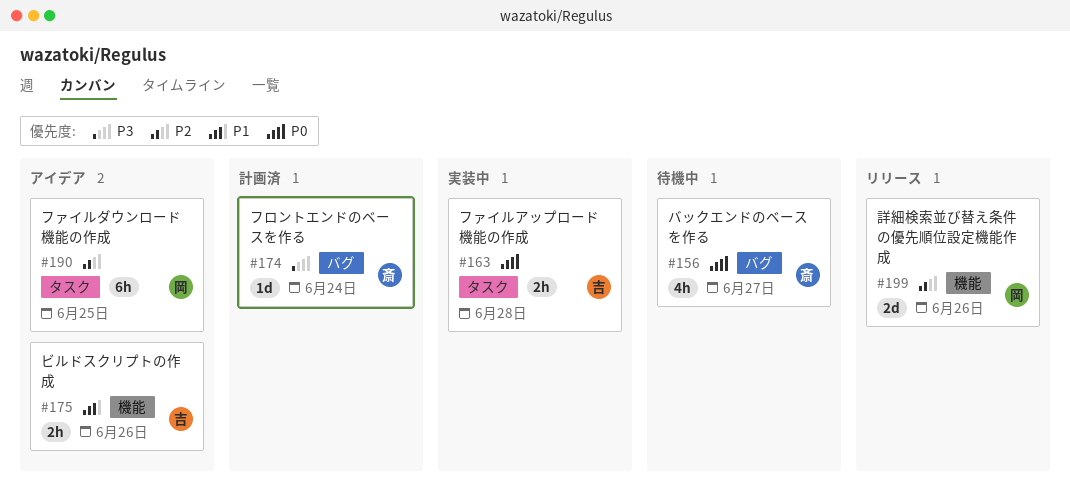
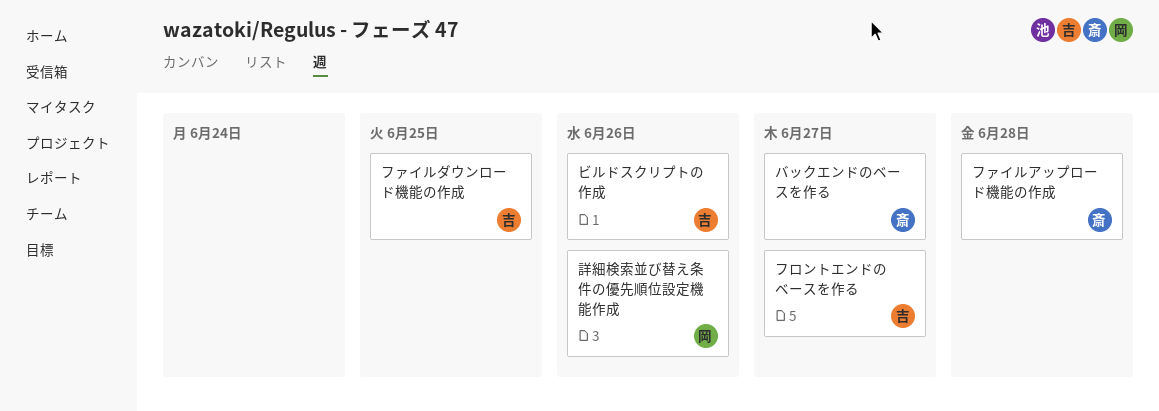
ファイルアップロード機能の作成, owner: 吉 -> 斎
ファイルダウンロード機能の作成, owner: 岡 -> 吉
フロントエンドのベースを作る, owner: 斎 -> 吉
フロントエンドのベースを作る, due: Jun 24 -> Jun 27

